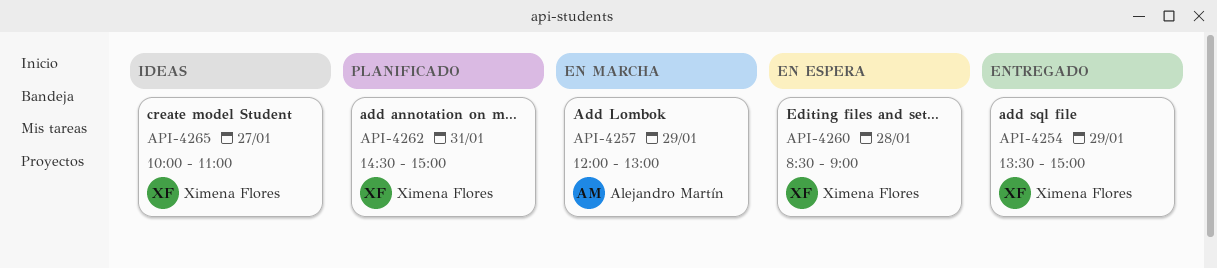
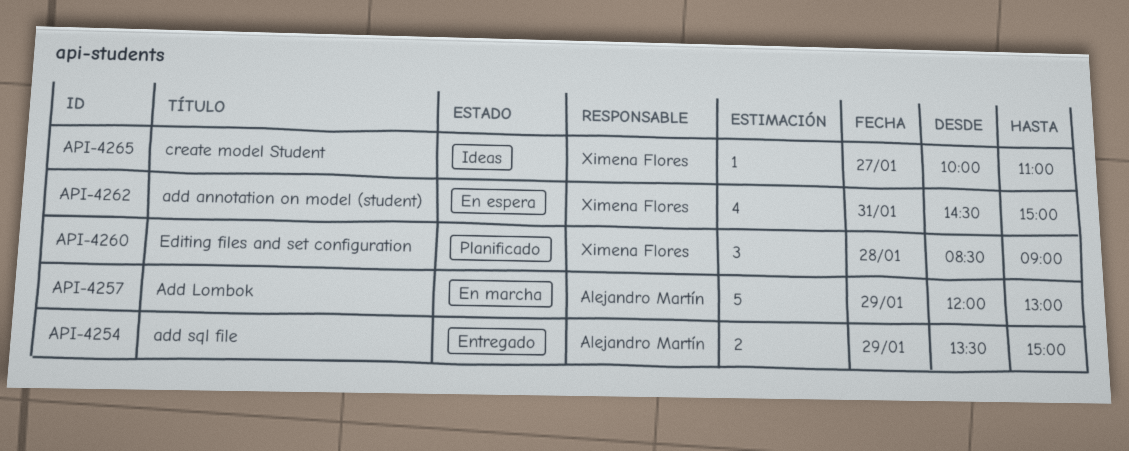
API-4254, owner: Ximena Flores -> Alejandro Martín
API-4260, status: En espera -> Planificado
API-4262, status: Planificado -> En espera

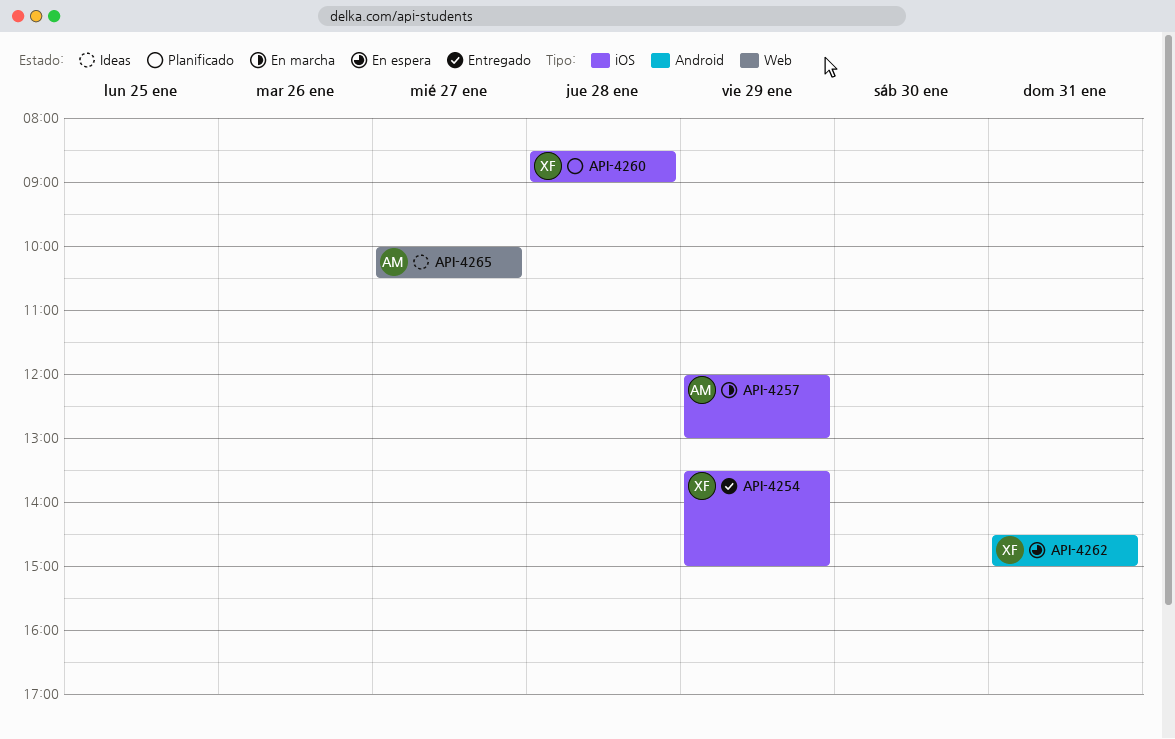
API-4254, owner: Alejandro Martín -> Ximena Flores
API-4265, owner: Ximena Flores -> Alejandro Martín
API-4265, ends: 11:00 -> 10:30

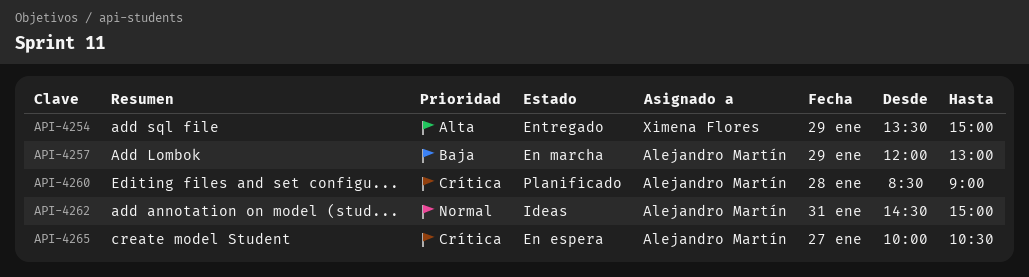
API-4260, owner: Ximena Flores -> Alejandro Martín
API-4262, status: En espera -> Ideas
API-4262, owner: Ximena Flores -> Alejandro Martín
API-4265, status: Ideas -> En espera

